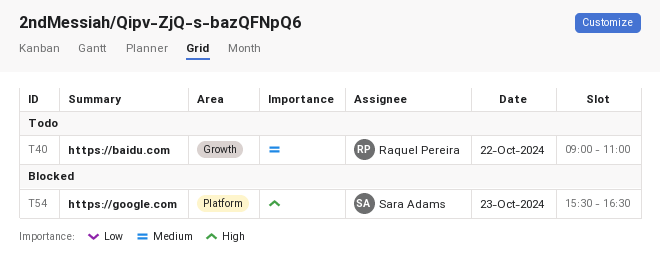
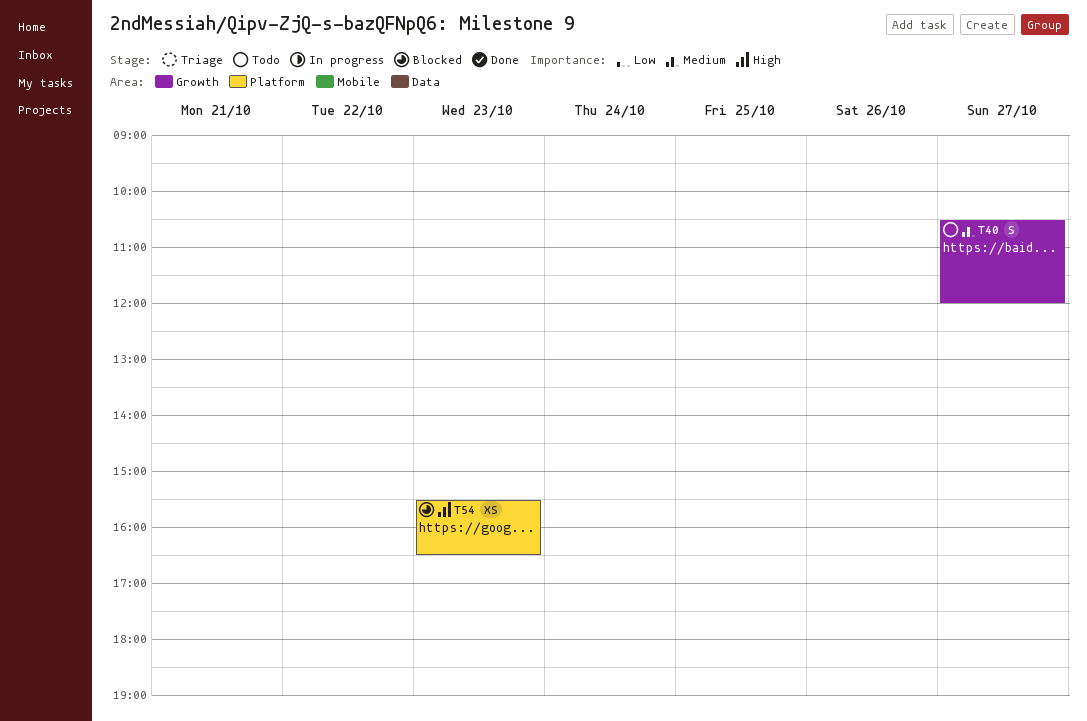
T40, day: Oct 22 -> Oct 27
T40, begins: 09:00 -> 10:30
T40, ends: 11:00 -> 12:00

